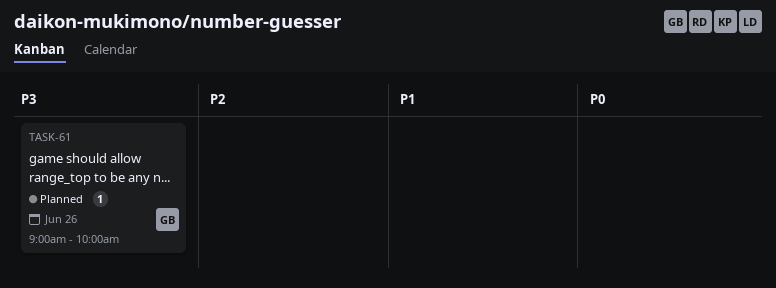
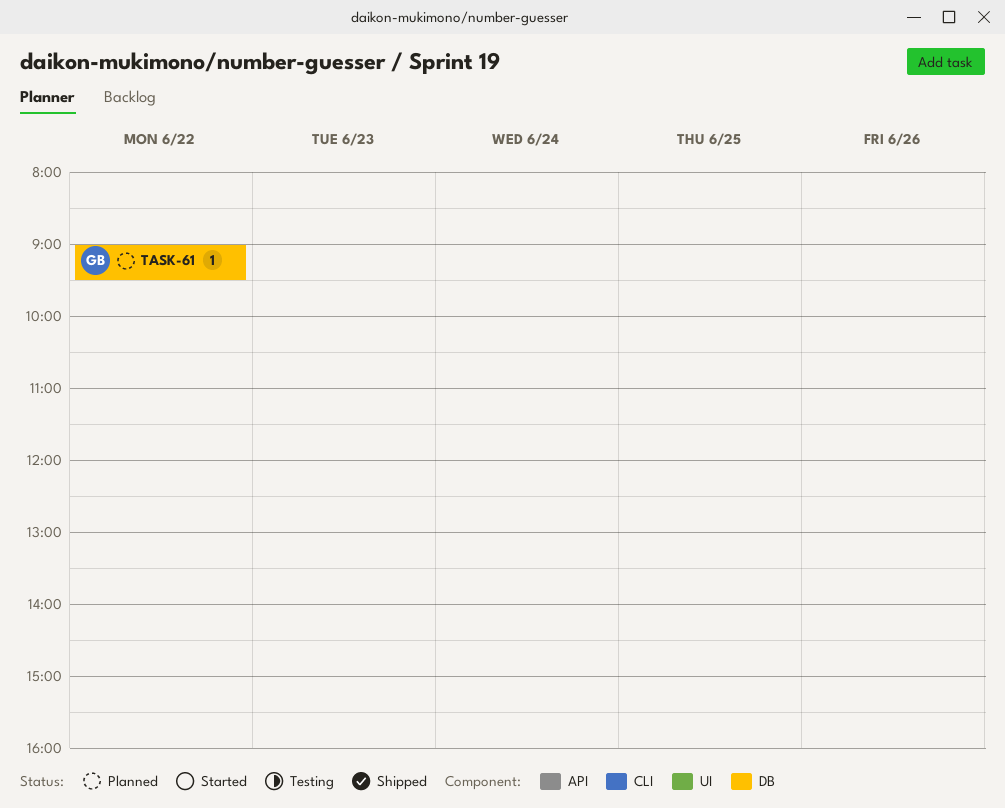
TASK-61, day: Jun 26 -> Jun 22
TASK-61, ends: 10:00 -> 09:30

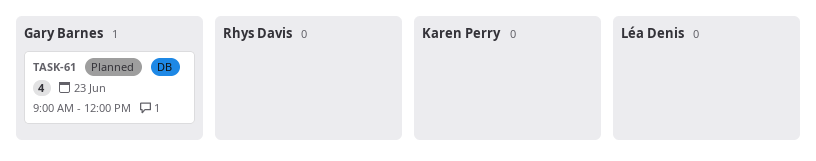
TASK-61, estimate: 1 -> 4
TASK-61, day: Jun 22 -> Jun 23
TASK-61, ends: 09:30 -> 12:00

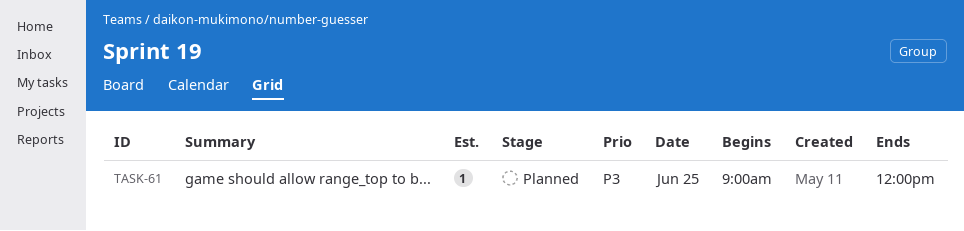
TASK-61, estimate: 4 -> 1
TASK-61, day: Jun 23 -> Jun 25

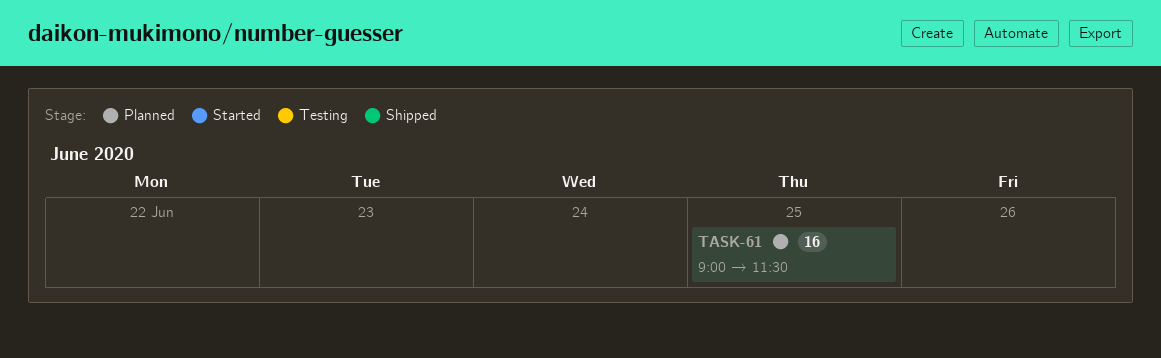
TASK-61, estimate: 1 -> 16
TASK-61, ends: 12:00 -> 11:30

